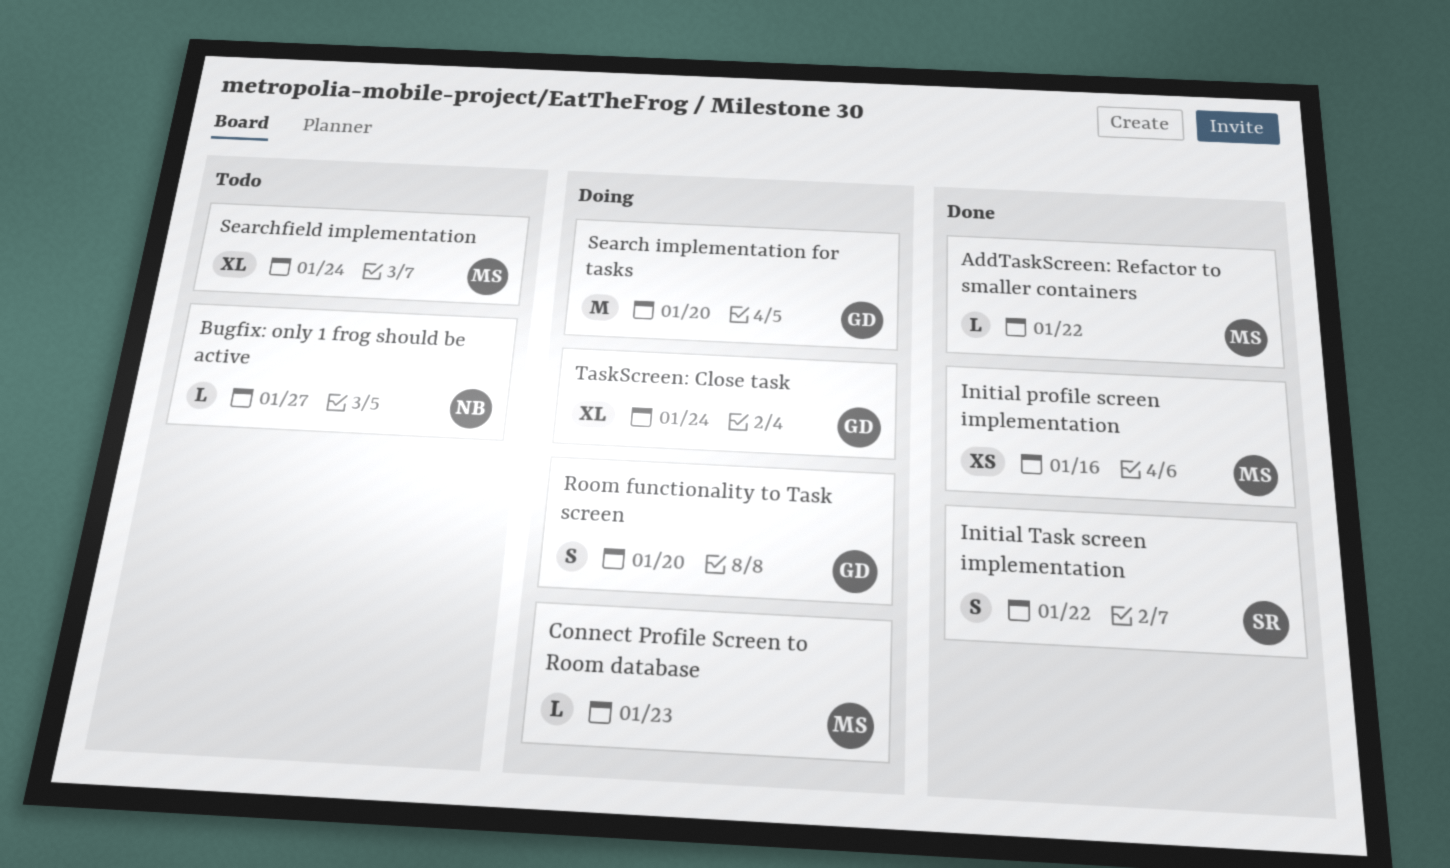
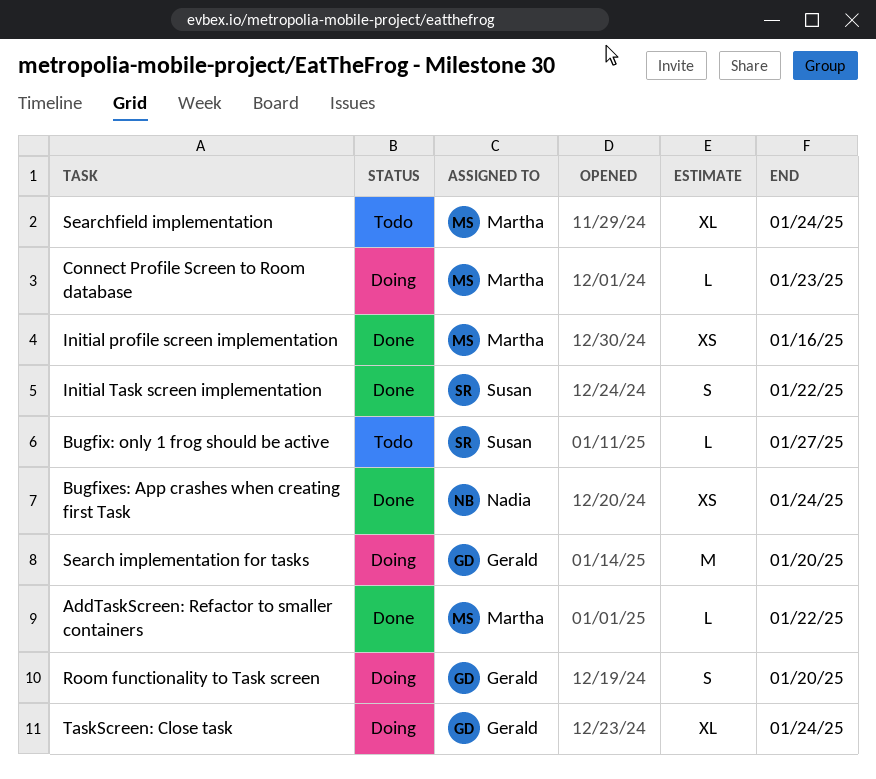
Bugfix: only 1 frog should be active, owner: Nadia -> Susan
Bugfixes: App crashes when creating first Task: none -> present

